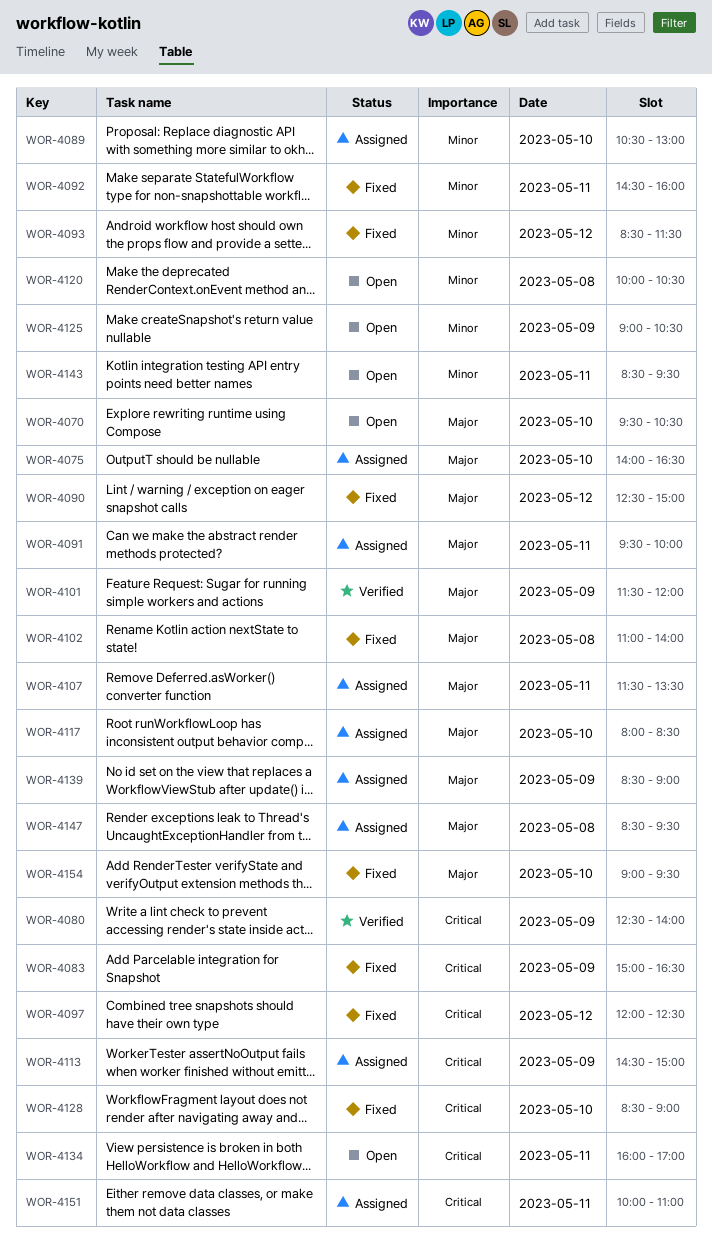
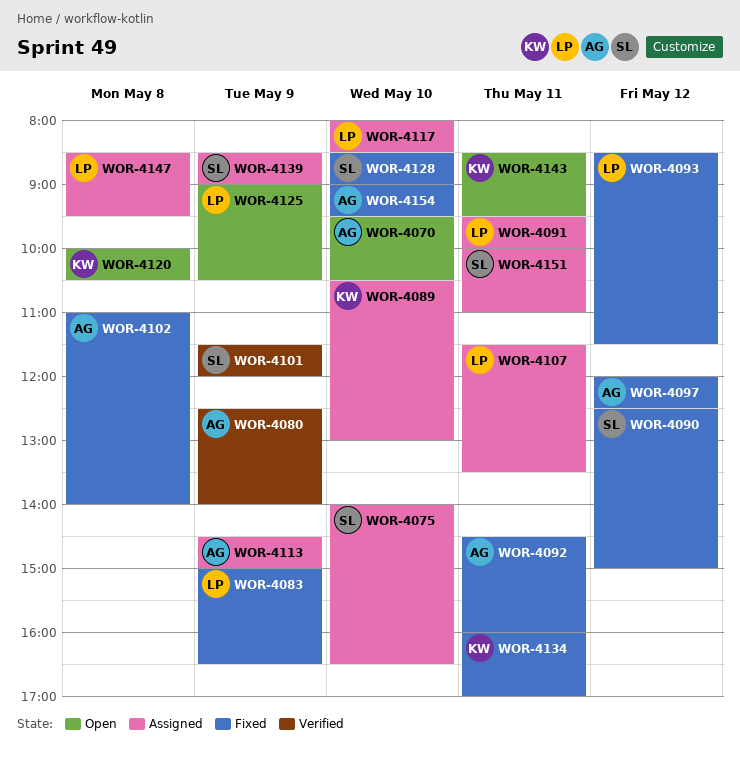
WOR-4134, status: Open -> Fixed

